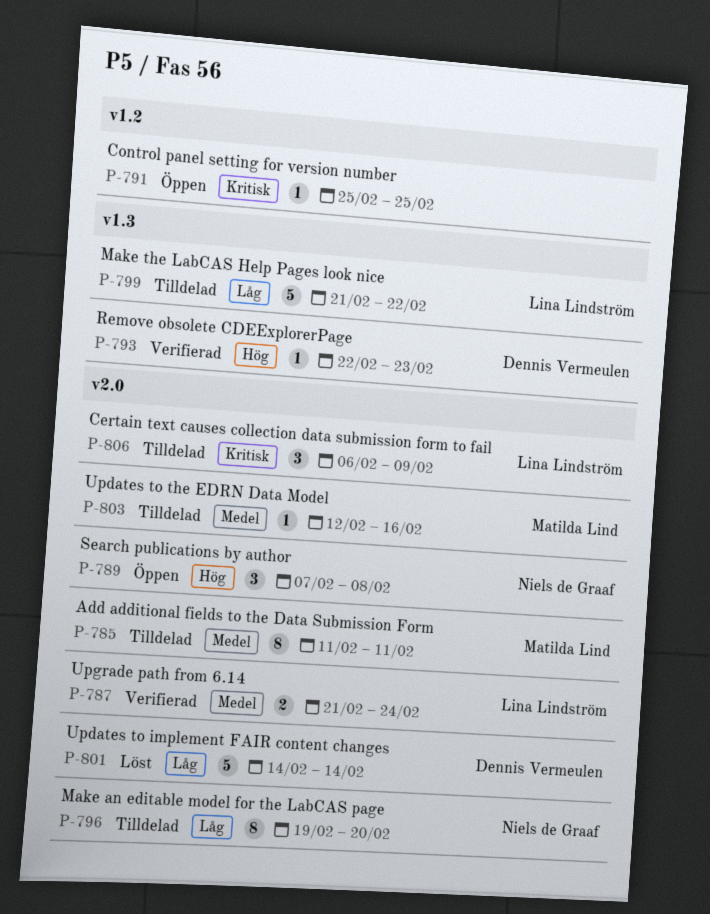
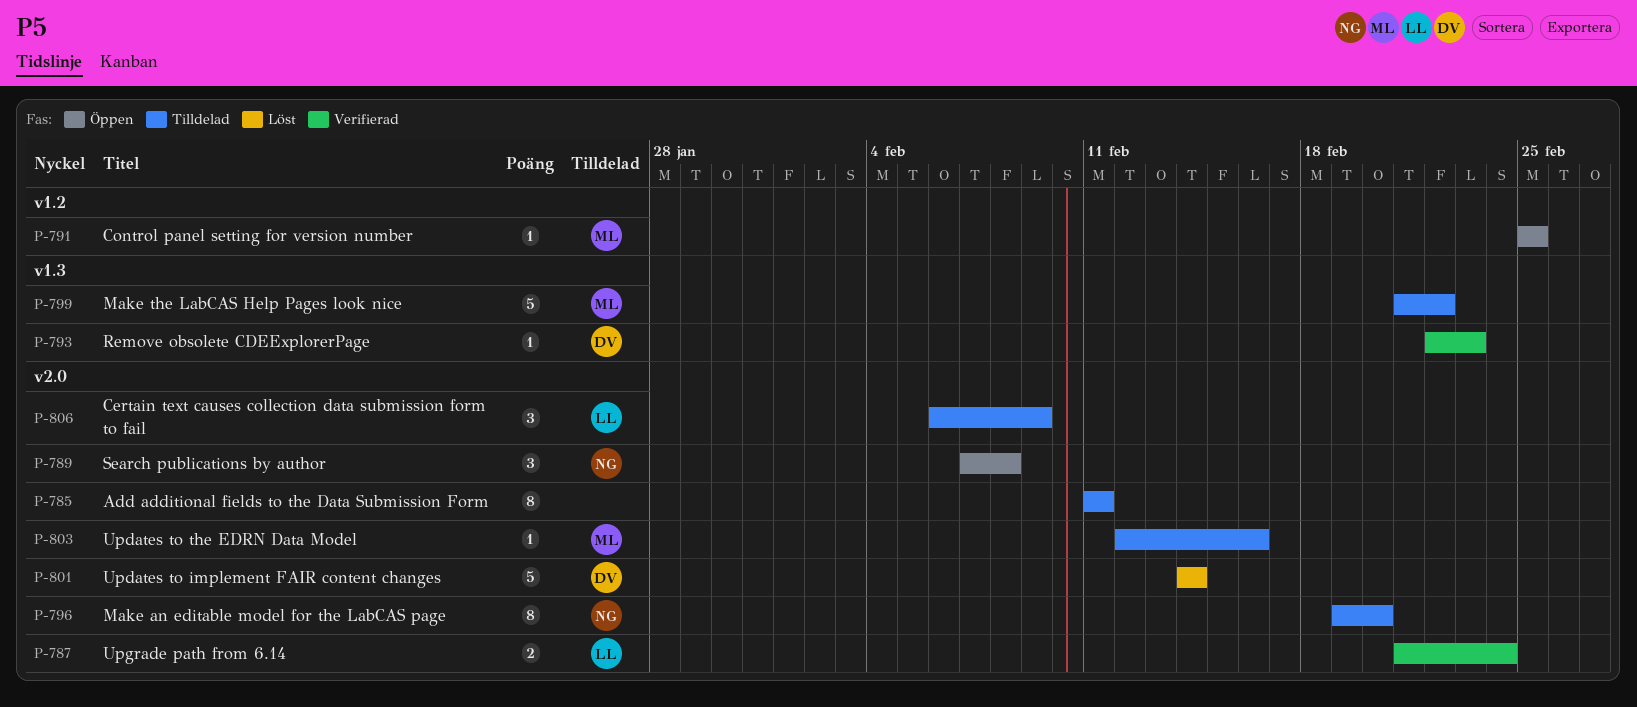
P-785, owner: Matilda Lind -> none
P-791, owner: none -> Matilda Lind
P-799, owner: Lina Lindström -> Matilda Lind

